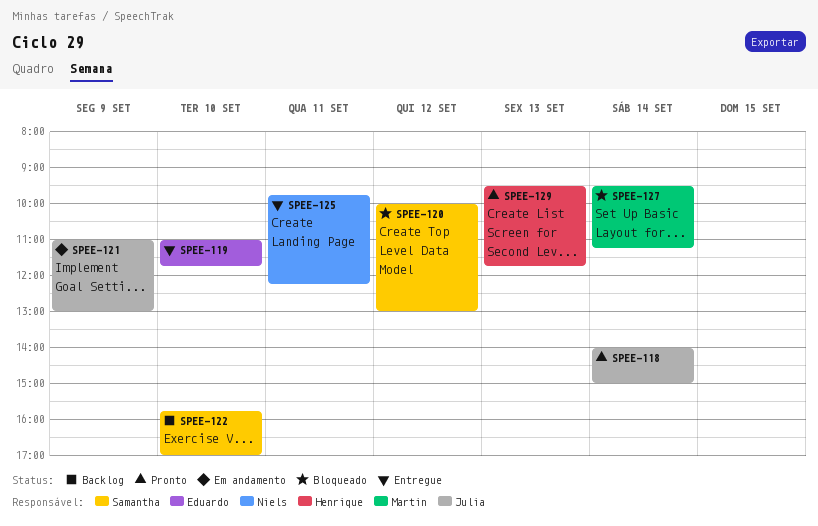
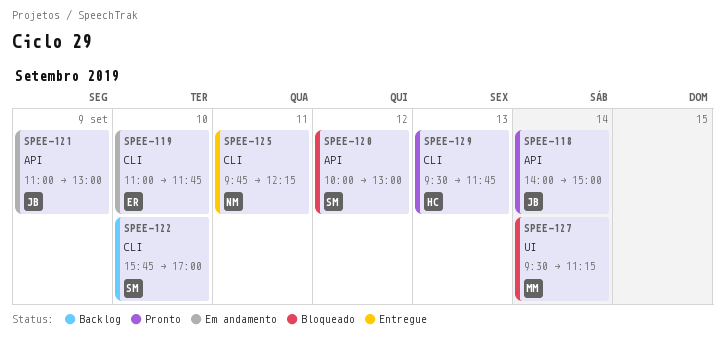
SPEE-119, status: Entregue -> Em andamento

